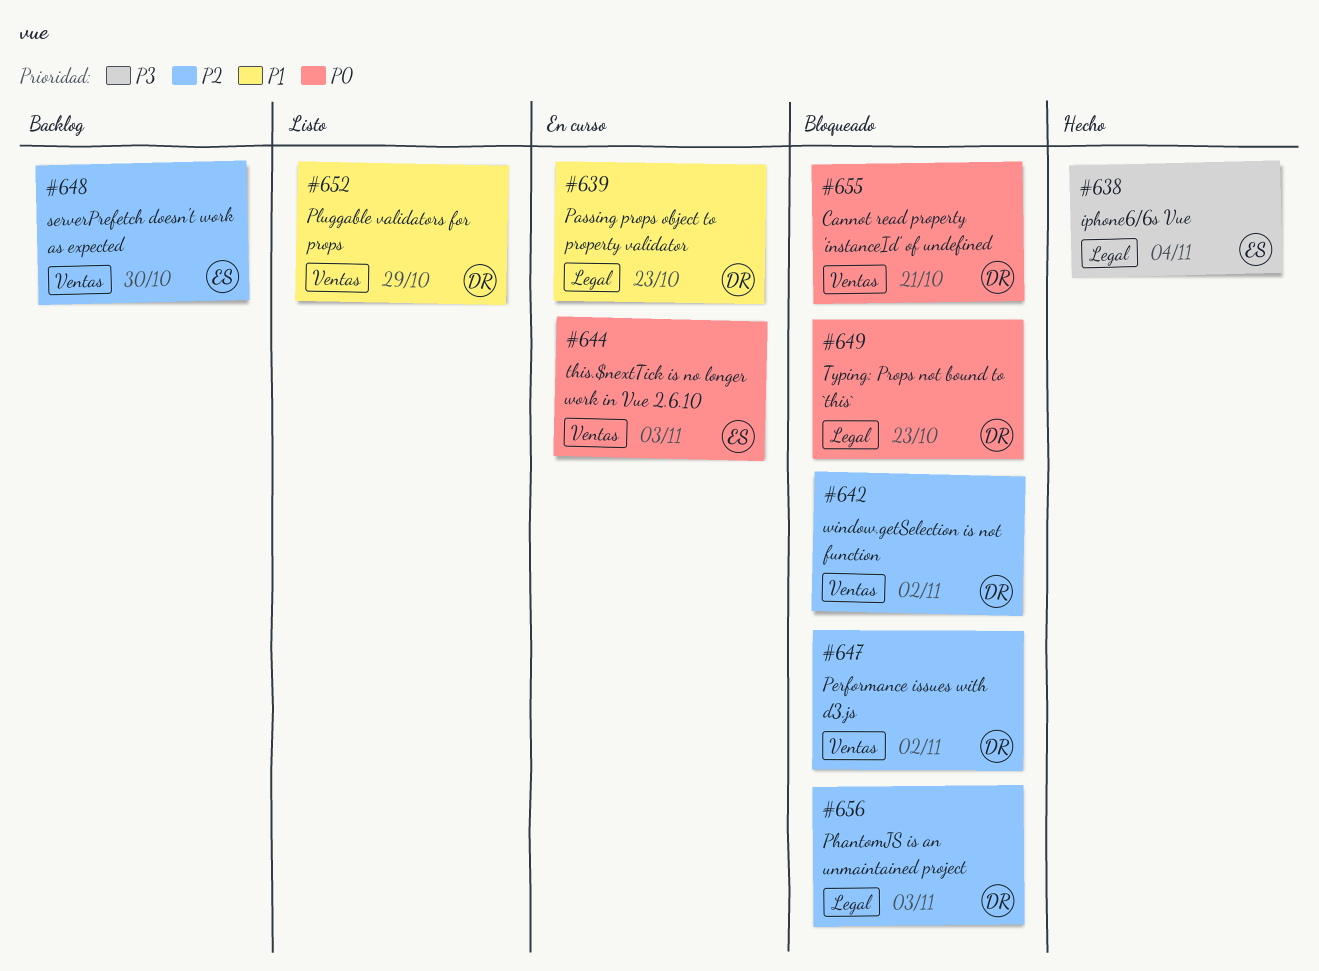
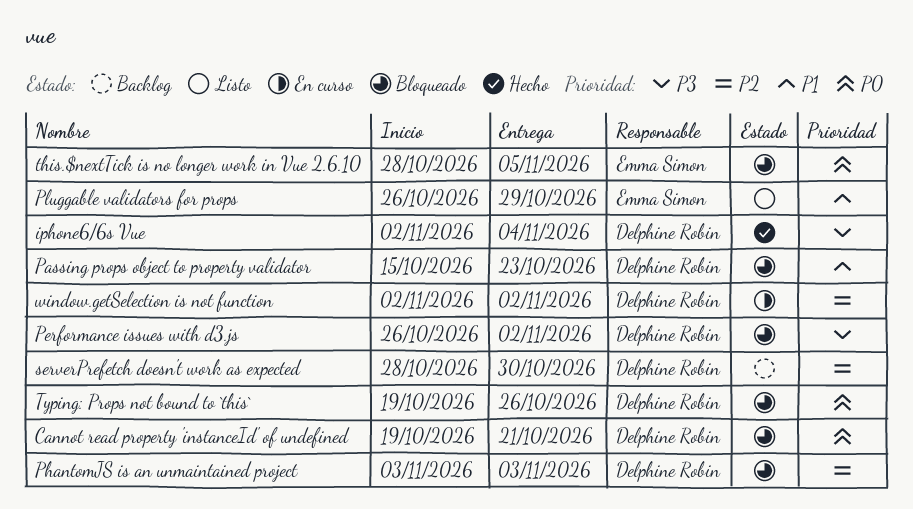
iphone6/6s Vue, owner: Emma Simon -> Delphine Robin
Passing props object to property validator, status: En curso -> Bloqueado
Performance issues with d3.js, priority: P2 -> P3
Pluggable validators for props, owner: Delphine Robin -> Emma Simon
serverPrefetch doesn't work as expected, owner: Emma Simon -> Delphine Robin
this.$nextTick is no longer work in Vue 2.6.10, status: En curso -> Bloqueado
this.$nextTick is no longer work in Vue 2.6.10, due: Nov 3 -> Nov 5
Typing: Props not bound to `this`, due: Oct 23 -> Oct 26
window.getSelection is not function, status: Bloqueado -> En curso

